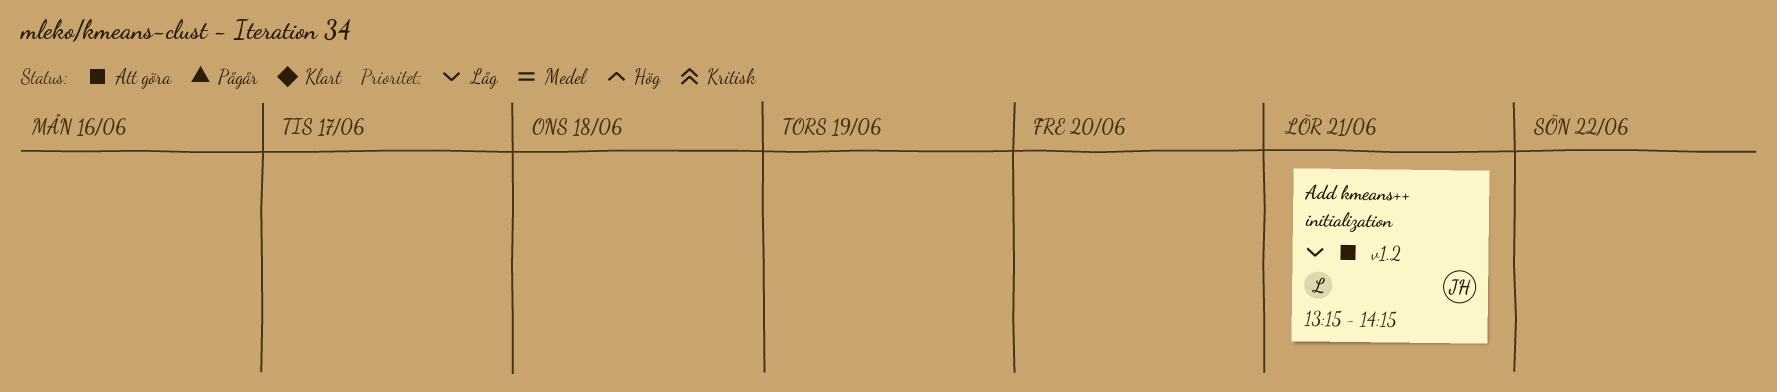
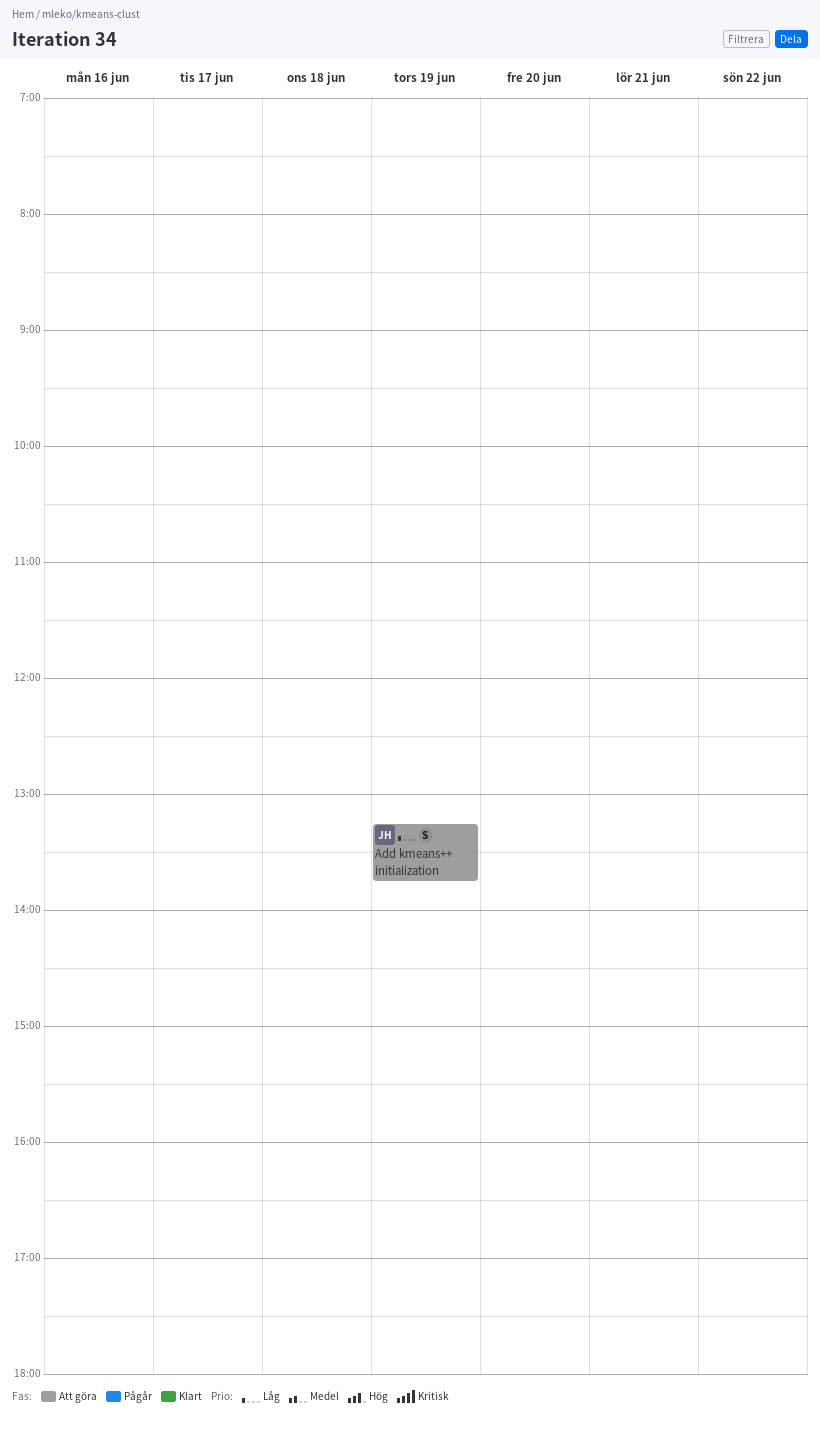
Add kmeans++ initialization, estimate: L -> S
Add kmeans++ initialization, day: Jun 21 -> Jun 19
Add kmeans++ initialization, ends: 14:15 -> 13:45

